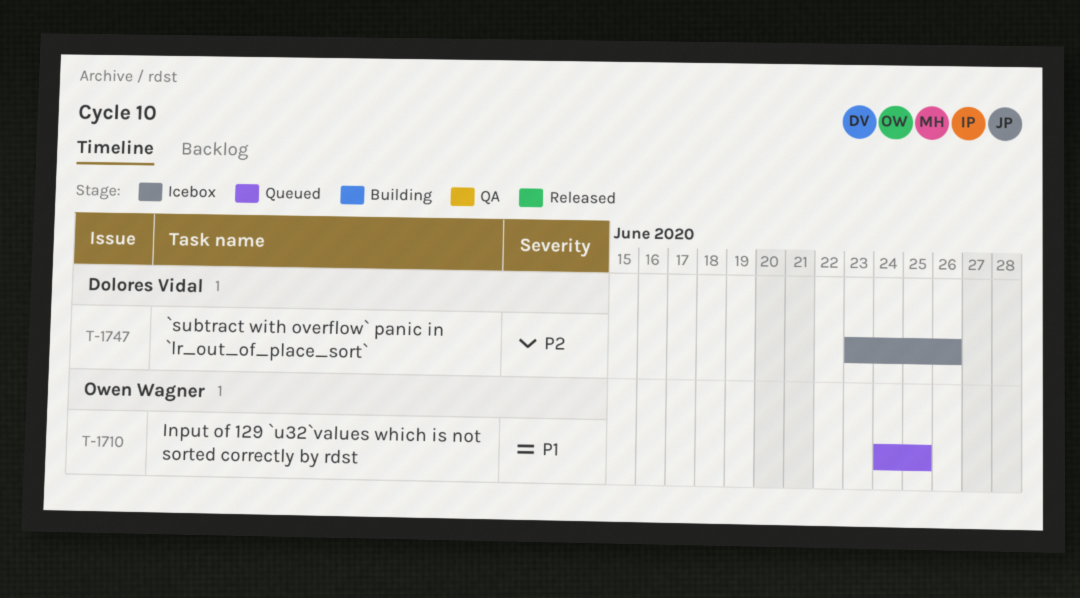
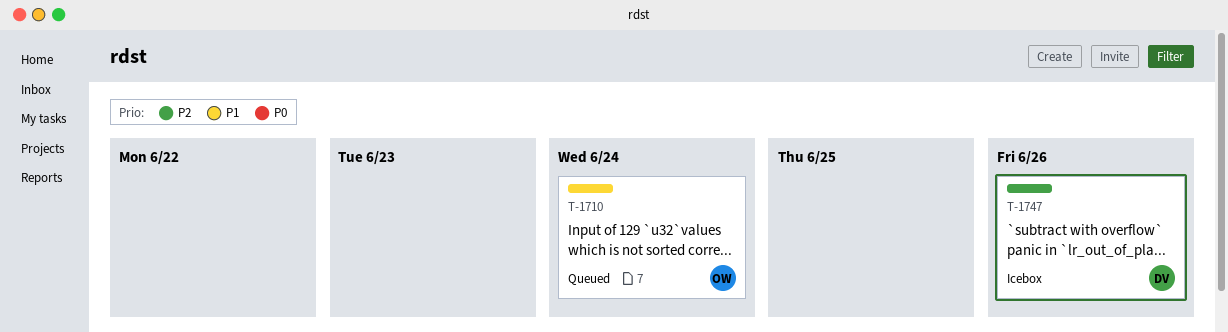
T-1710, due: Jun 25 -> Jun 24

